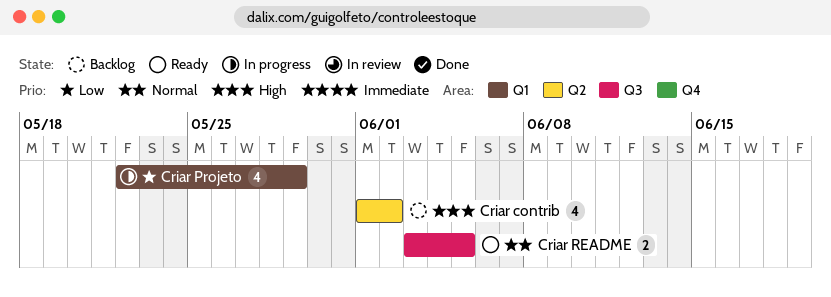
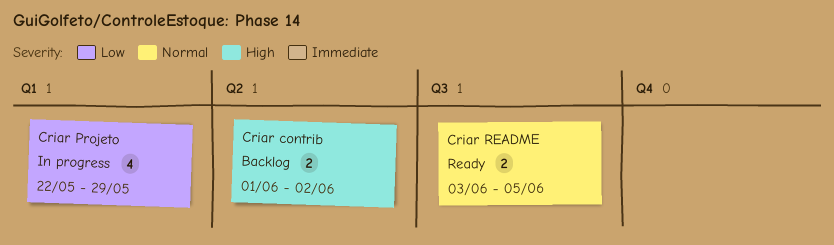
Criar contrib, estimate: 4 -> 2

